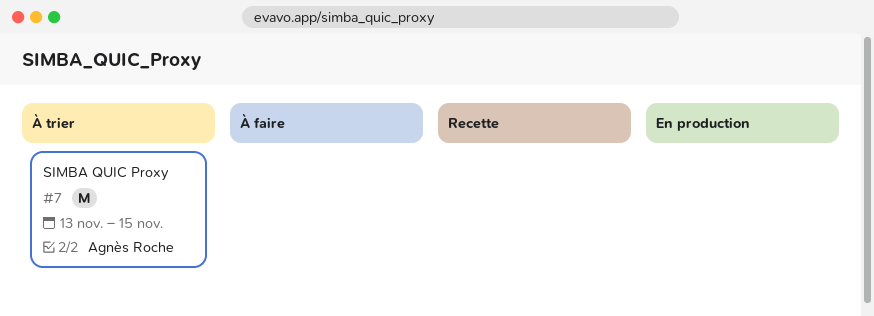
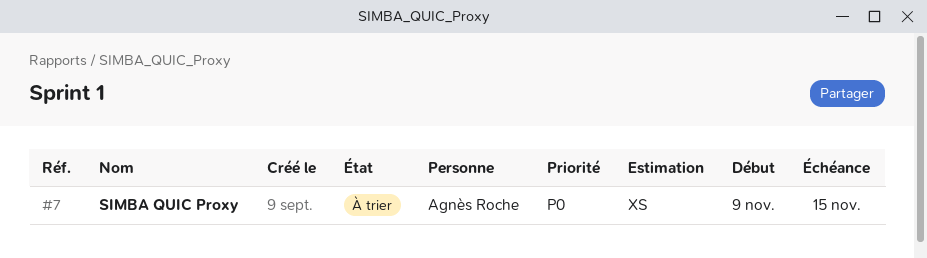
#7, estimate: M -> XS
#7, start: Nov 13 -> Nov 9

